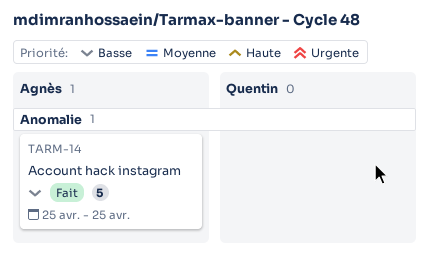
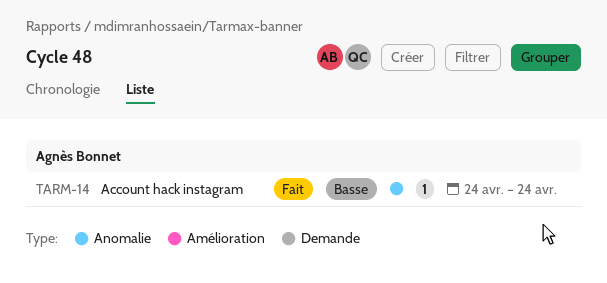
TARM-14, estimate: 5 -> 1
TARM-14, start: Apr 25 -> Apr 24
TARM-14, due: Apr 25 -> Apr 24

